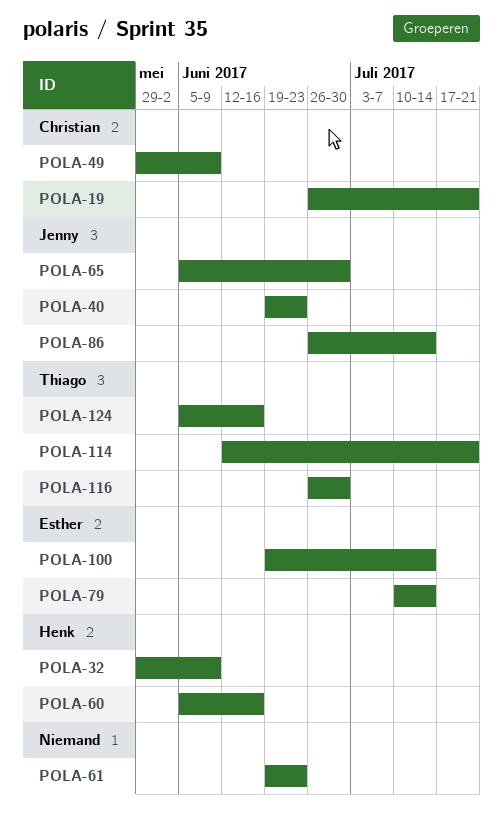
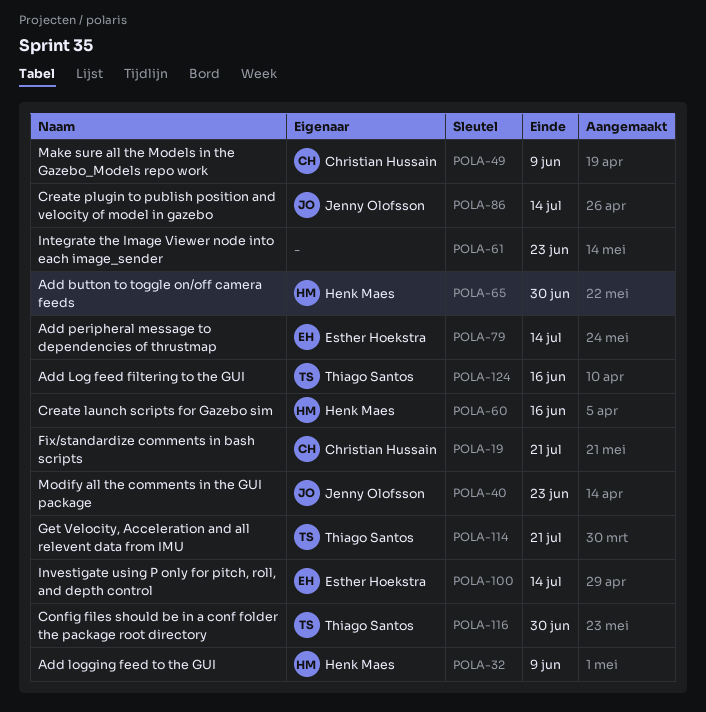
POLA-65, owner: Jenny Olofsson -> Henk Maes

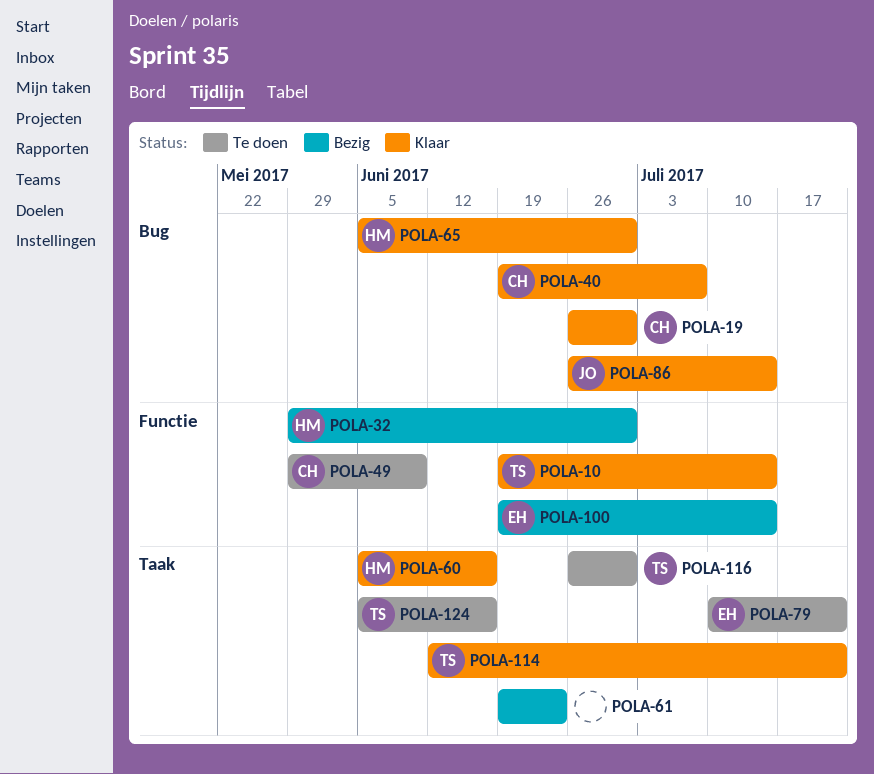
POLA-10: none -> present
POLA-19, due: Jul 21 -> Jun 30
POLA-32, due: Jun 9 -> Jun 30
POLA-40, owner: Jenny Olofsson -> Christian Hussain
POLA-40, due: Jun 23 -> Jul 7
POLA-79, due: Jul 14 -> Jul 21

